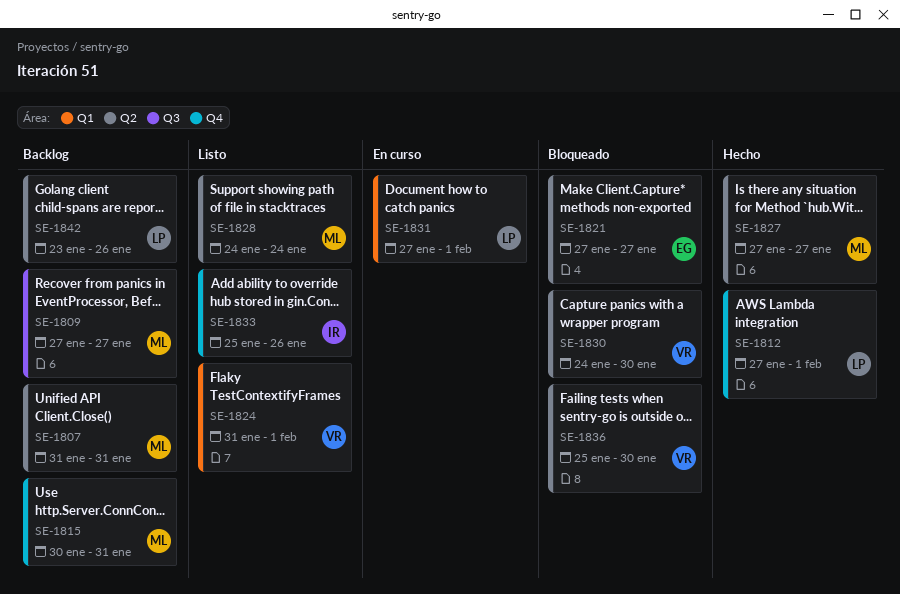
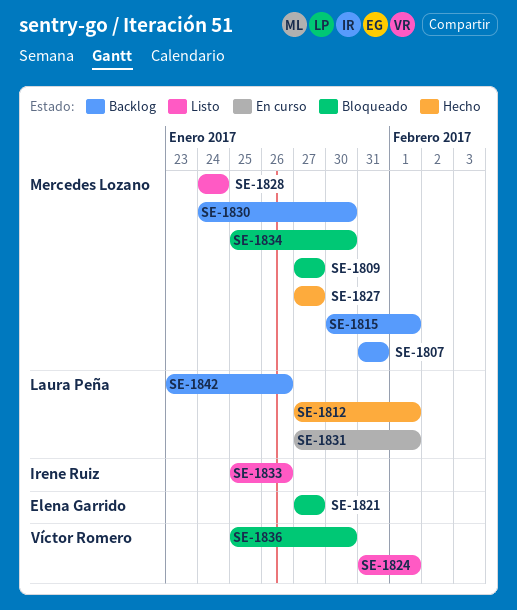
SE-1809, status: Backlog -> Bloqueado
SE-1815, due: Jan 31 -> Feb 1
SE-1830, status: Bloqueado -> Backlog
SE-1830, owner: Víctor Romero -> Mercedes Lozano
SE-1834: none -> present

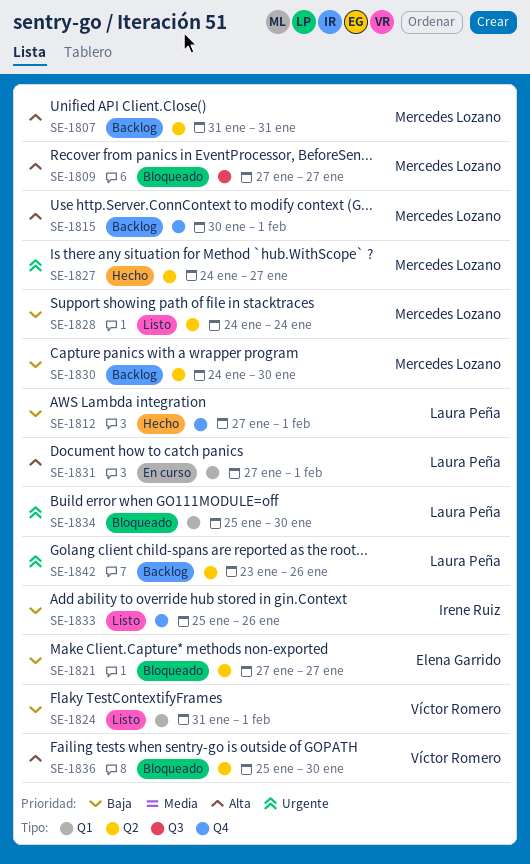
SE-1827, start: Jan 27 -> Jan 24
SE-1834, owner: Mercedes Lozano -> Laura Peña

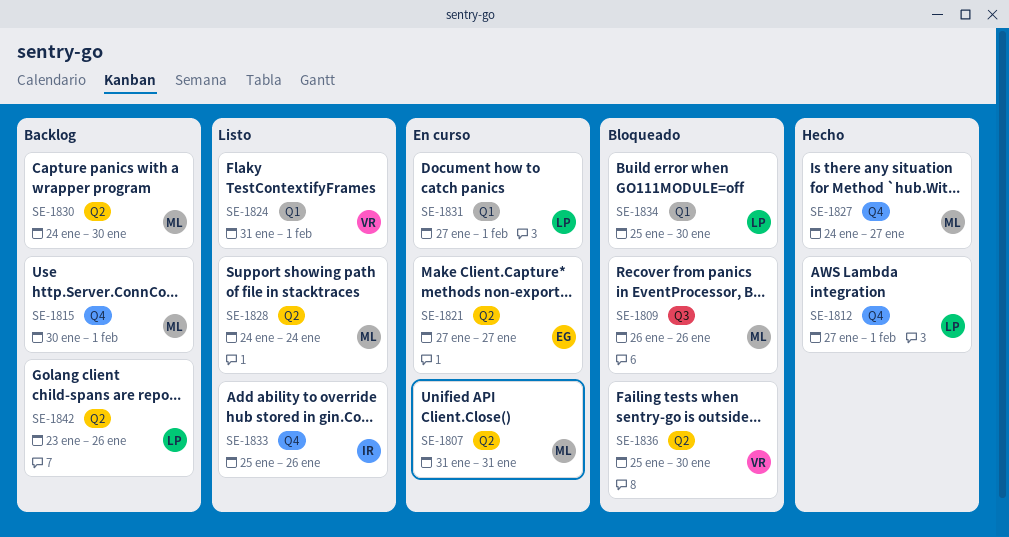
SE-1807, status: Backlog -> En curso
SE-1809, start: Jan 27 -> Jan 26
SE-1809, due: Jan 27 -> Jan 26
SE-1821, status: Bloqueado -> En curso
SE-1827, label: Q2 -> Q4

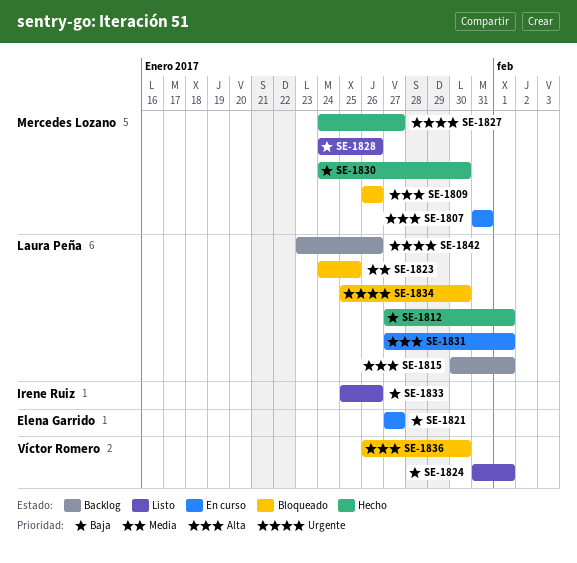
SE-1815, owner: Mercedes Lozano -> Laura Peña
SE-1823: none -> present
SE-1828, due: Jan 24 -> Jan 26
SE-1830, status: Backlog -> Hecho
SE-1836, start: Jan 25 -> Jan 26

